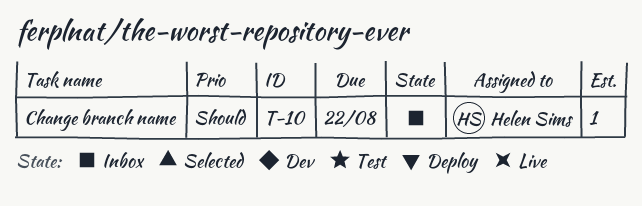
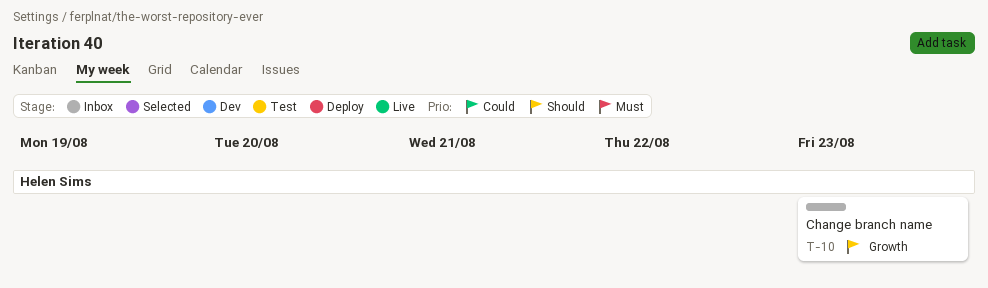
T-10, due: Aug 22 -> Aug 23

